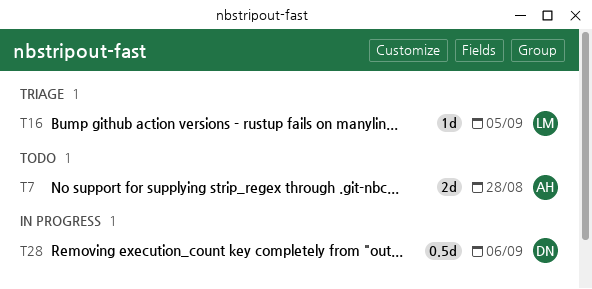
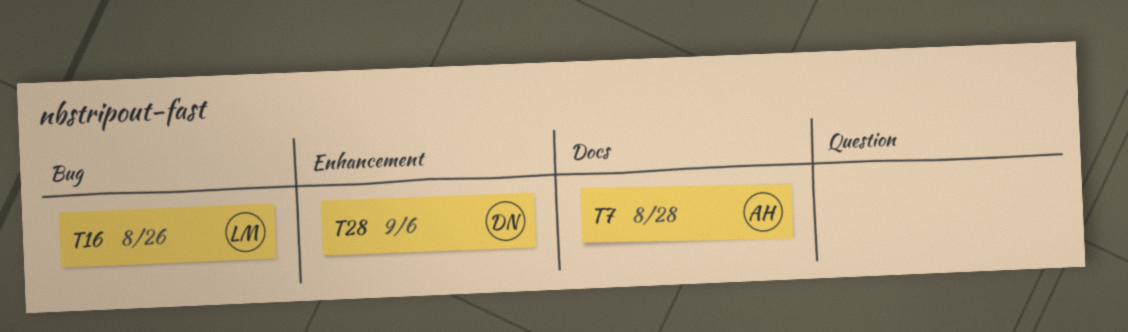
T16, due: Sep 5 -> Aug 26

